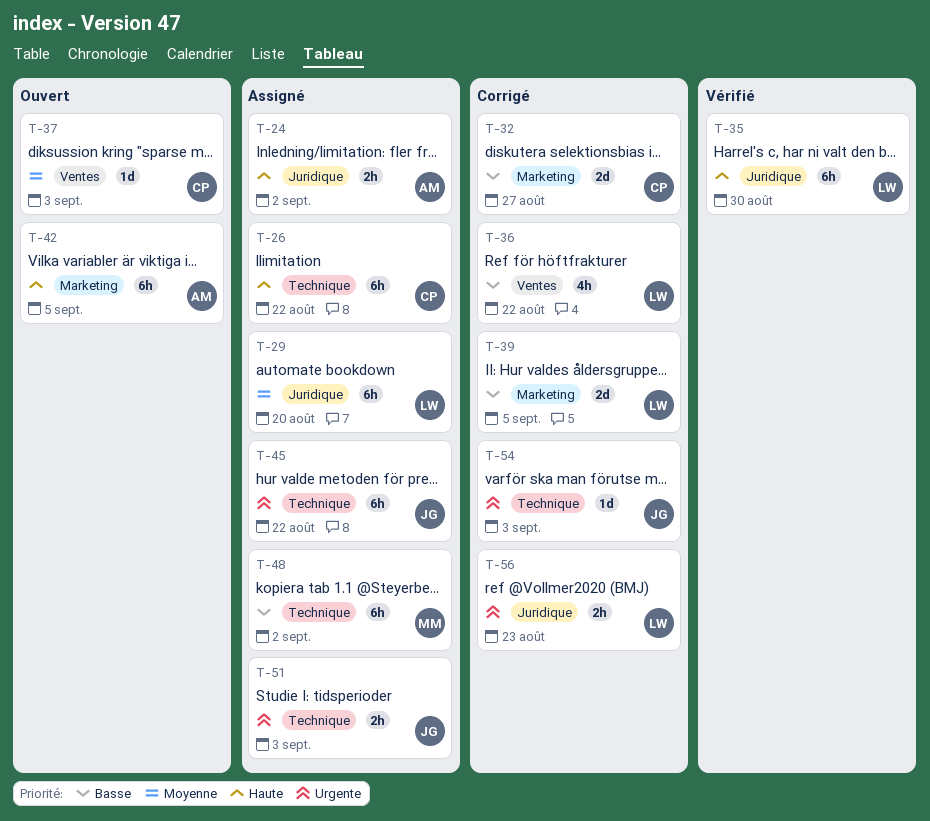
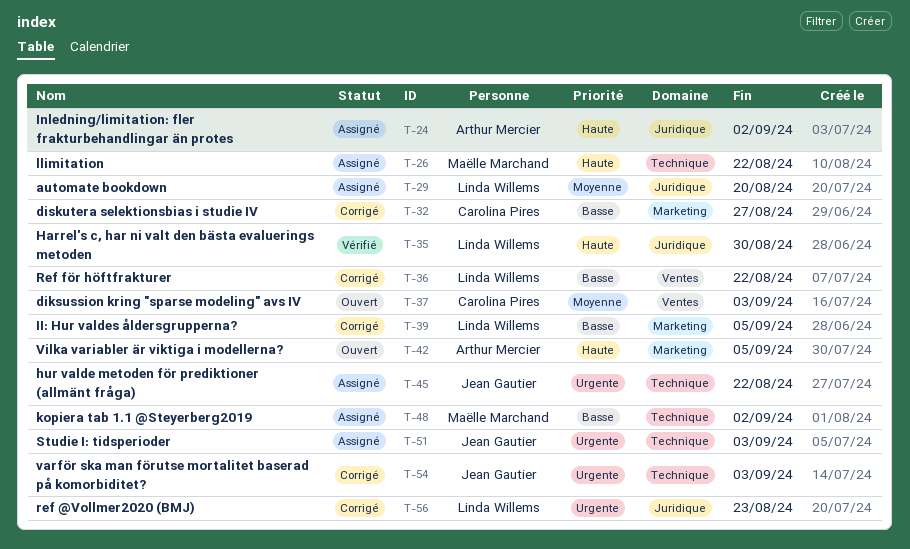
T-26, owner: Carolina Pires -> Maëlle Marchand

